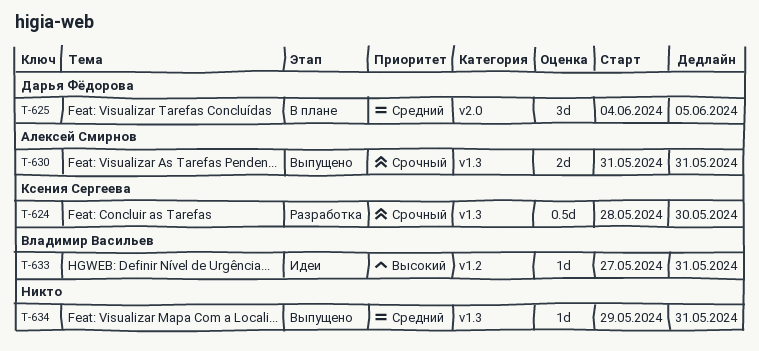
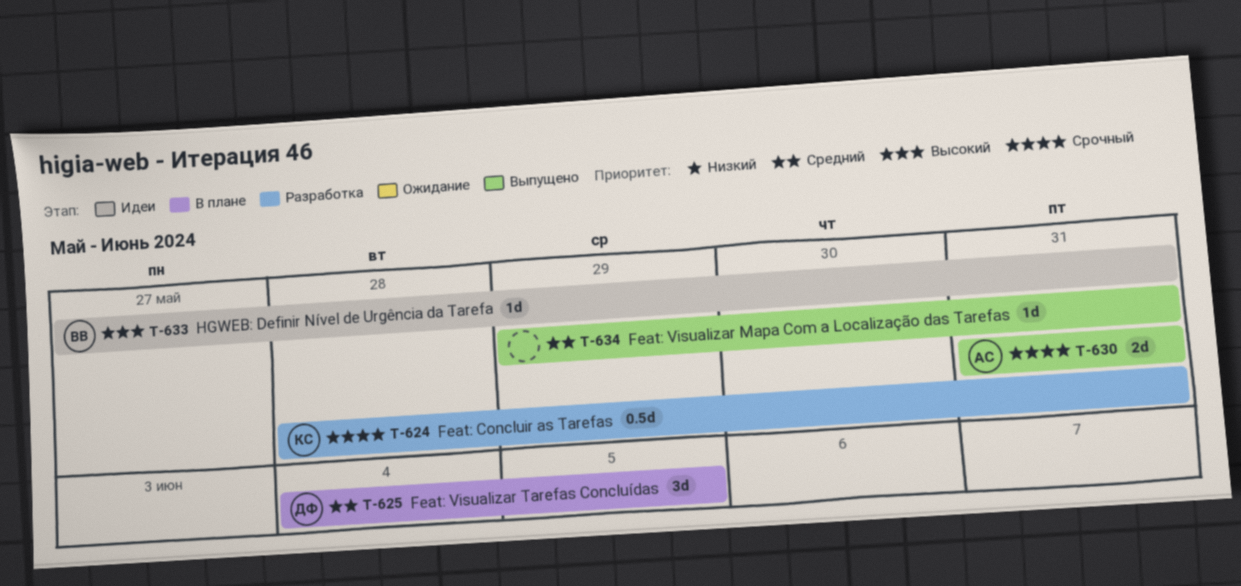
T-624, due: May 30 -> May 31

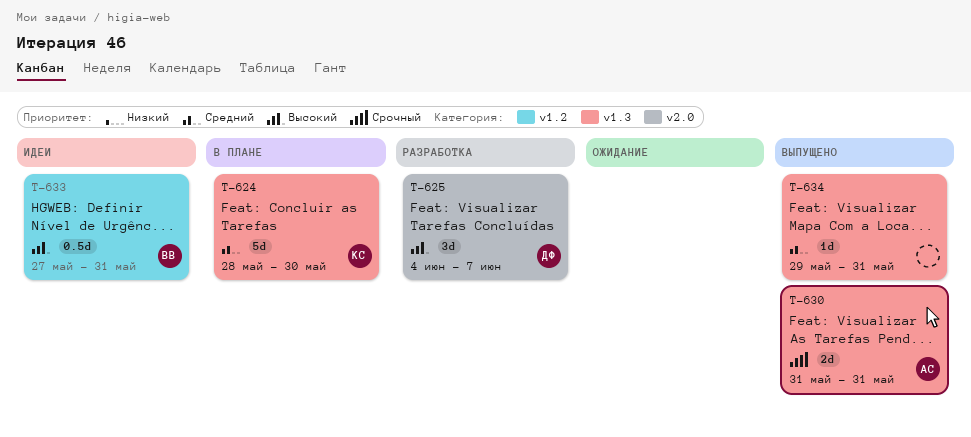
T-624, status: Разработка -> В плане
T-624, priority: Срочный -> Средний
T-624, estimate: 0.5d -> 5d
T-624, due: May 31 -> May 30
T-625, status: В плане -> Разработка
T-625, priority: Средний -> Высокий
T-625, due: Jun 5 -> Jun 7
T-633, estimate: 1d -> 0.5d

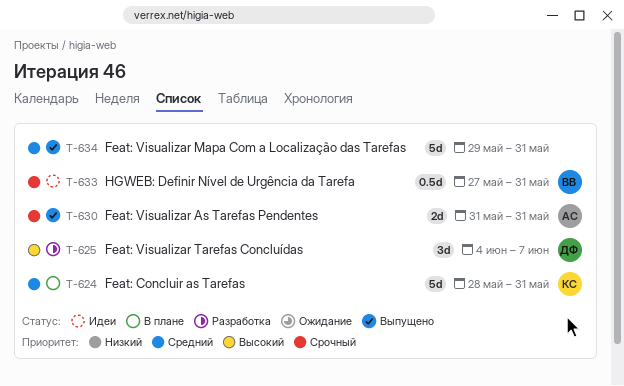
T-624, due: May 30 -> May 31
T-633, priority: Высокий -> Срочный
T-634, estimate: 1d -> 5d

